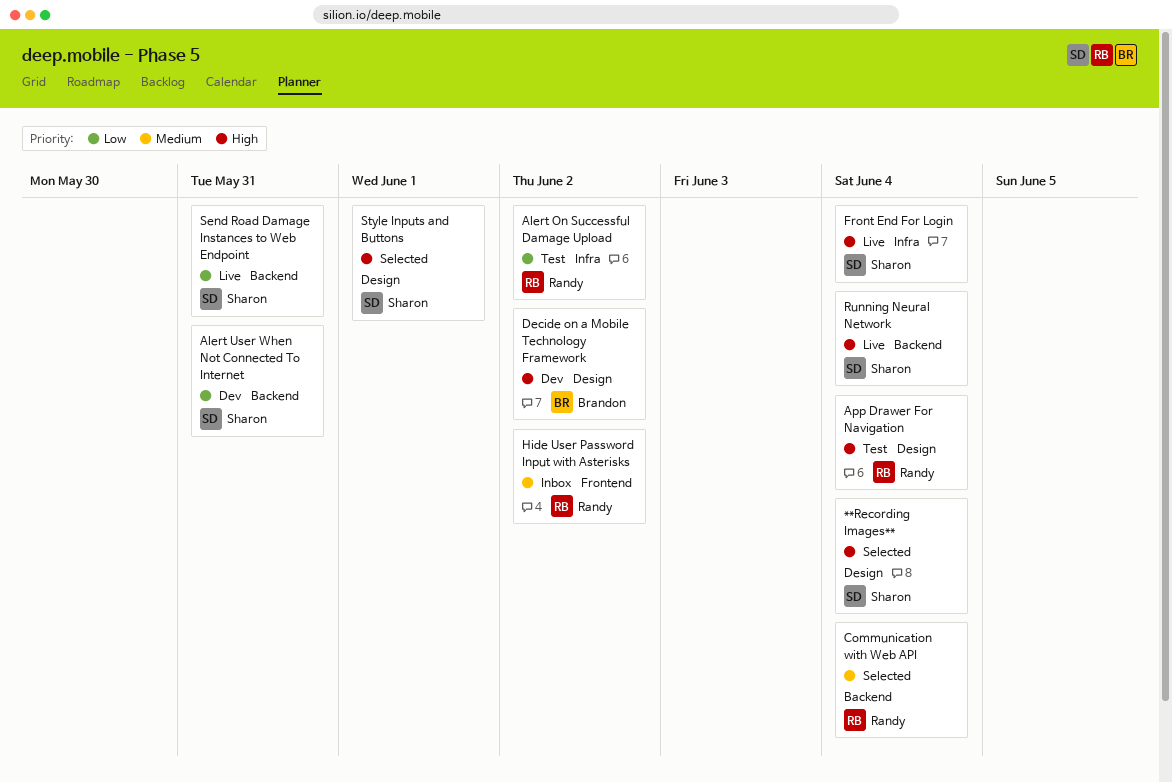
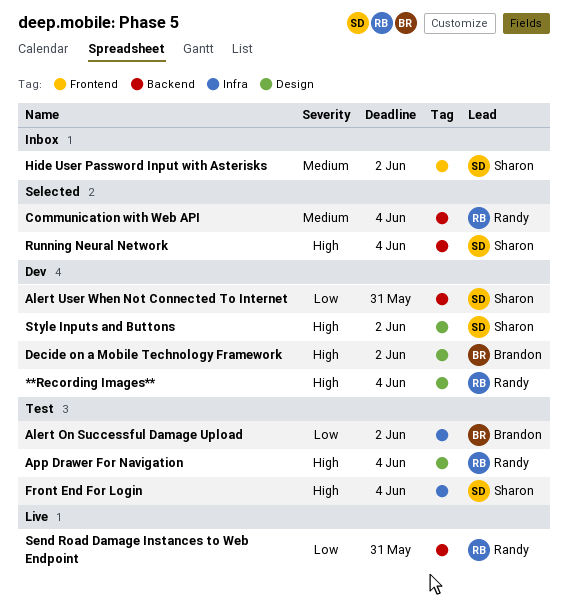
**Recording Images**, status: Selected -> Dev
**Recording Images**, owner: Sharon -> Randy
Alert On Successful Damage Upload, owner: Randy -> Brandon
Front End For Login, status: Live -> Test
Hide User Password Input with Asterisks, owner: Randy -> Sharon
Running Neural Network, status: Live -> Selected
Send Road Damage Instances to Web Endpoint, owner: Sharon -> Randy
Style Inputs and Buttons, status: Selected -> Dev
Style Inputs and Buttons, due: Jun 1 -> Jun 2

